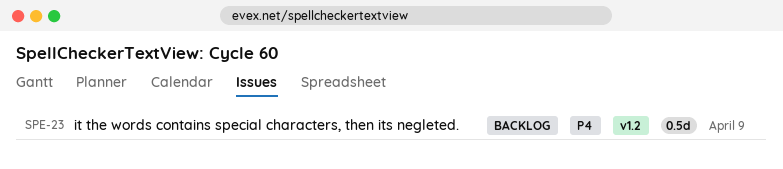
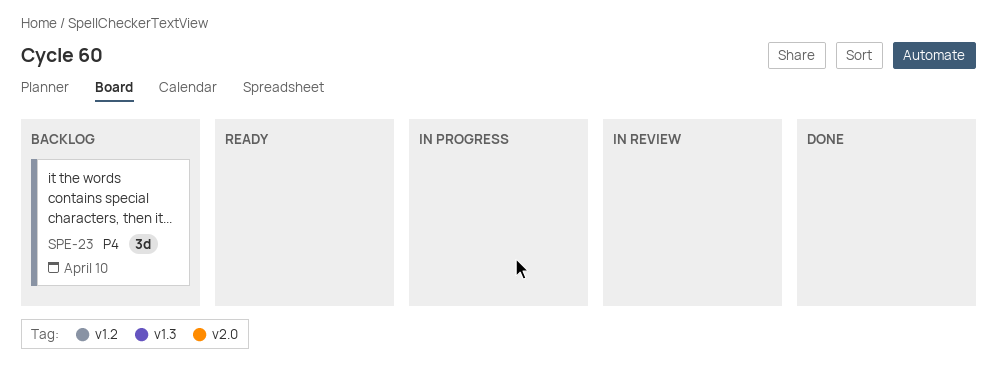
SPE-23, estimate: 0.5d -> 3d
SPE-23, due: Apr 9 -> Apr 10

